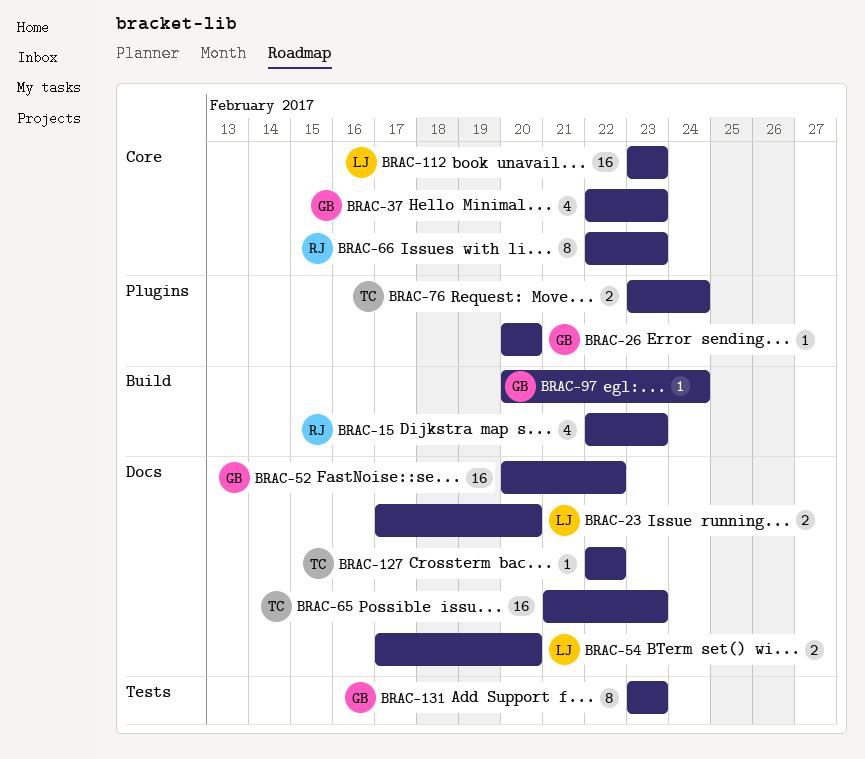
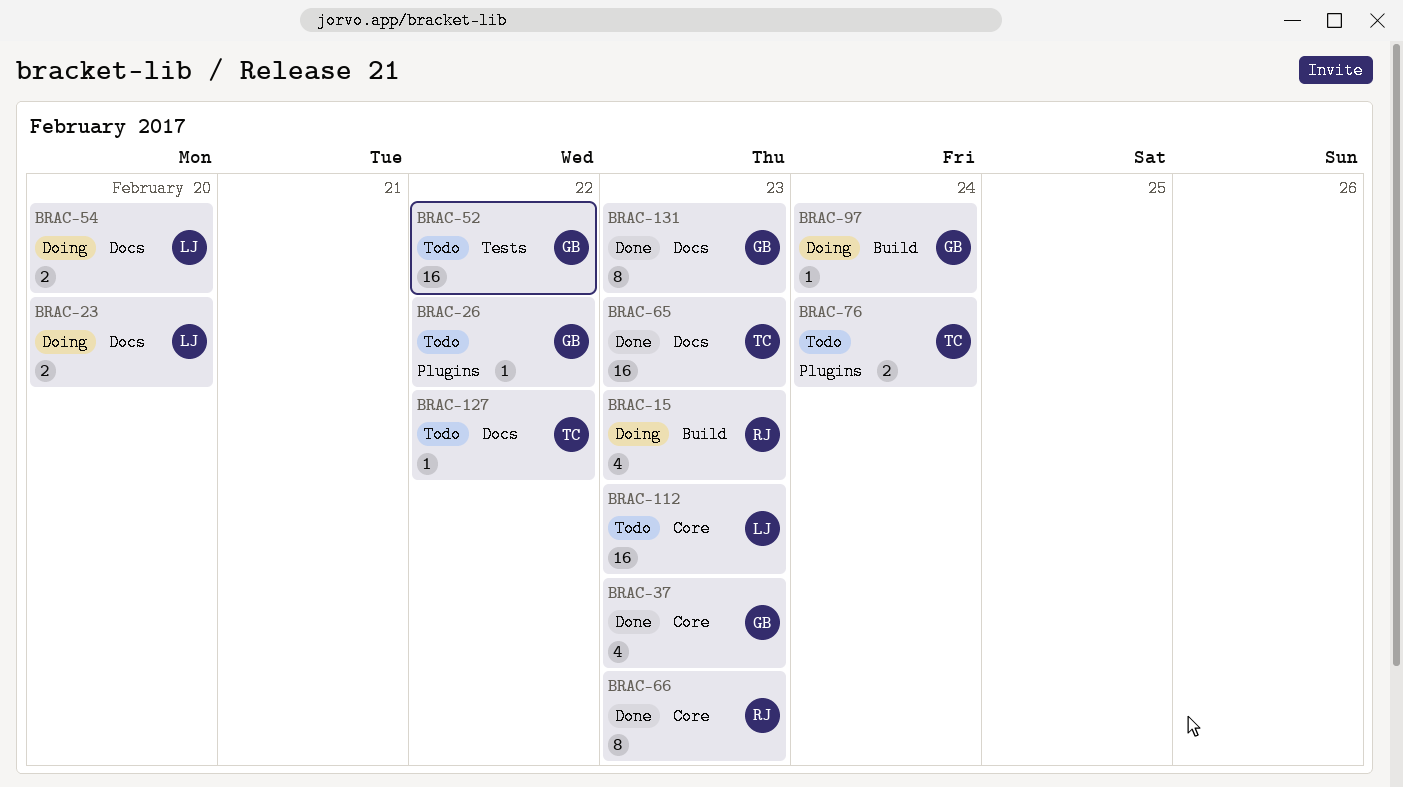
BRAC-26, due: Feb 20 -> Feb 22
BRAC-52, label: Docs -> Tests
BRAC-131, label: Tests -> Docs

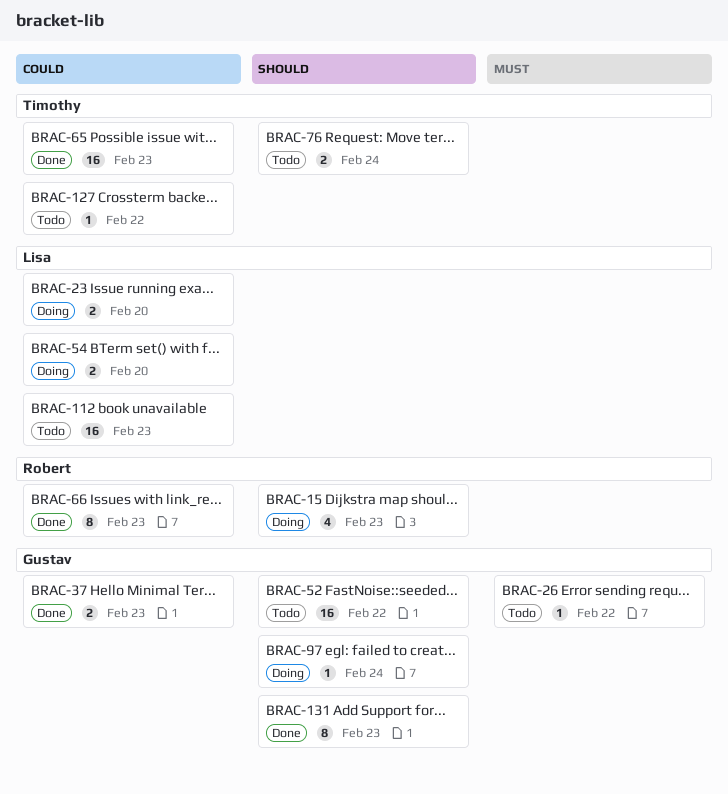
BRAC-37, estimate: 4 -> 2

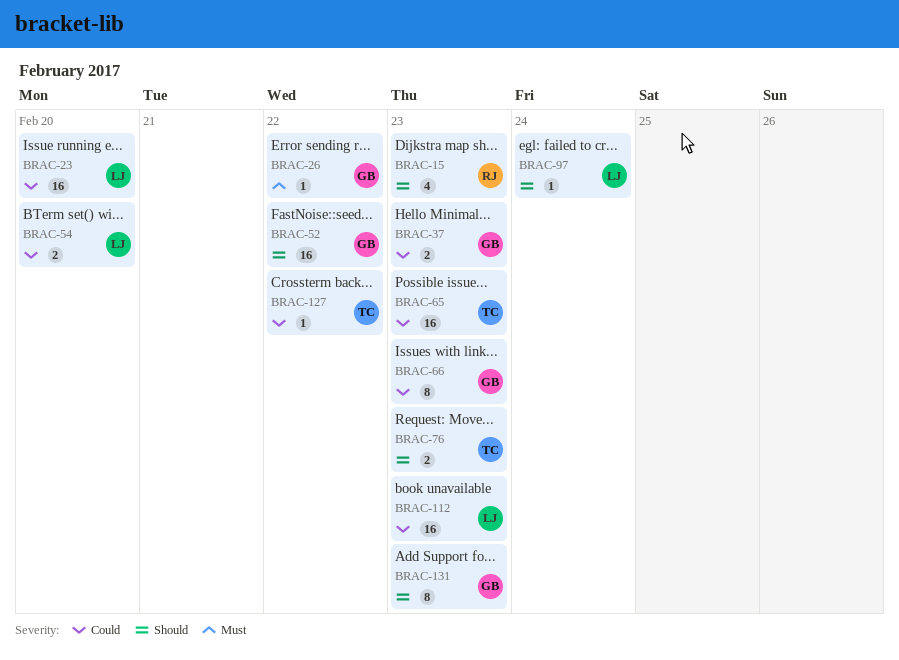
BRAC-23, estimate: 2 -> 16
BRAC-66, owner: Robert -> Gustav
BRAC-76, due: Feb 24 -> Feb 23
BRAC-97, owner: Gustav -> Lisa

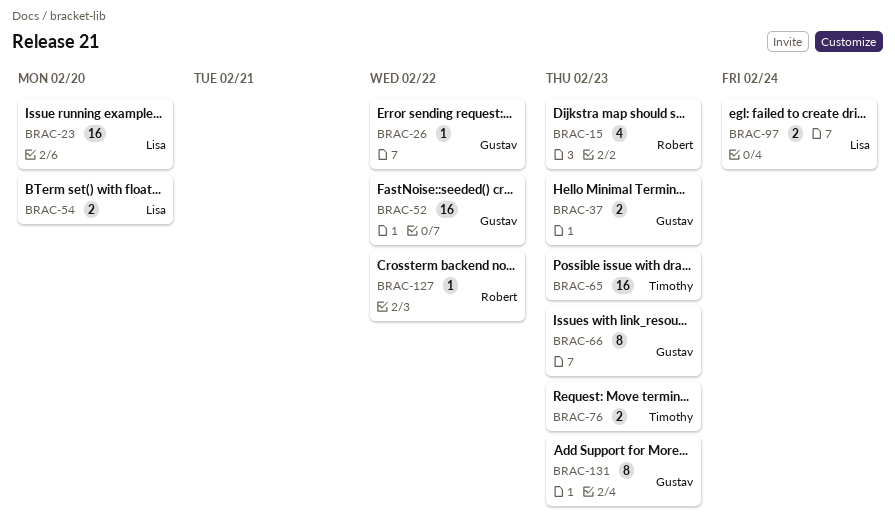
BRAC-97, estimate: 1 -> 2
BRAC-112: present -> none
BRAC-127, owner: Timothy -> Robert

